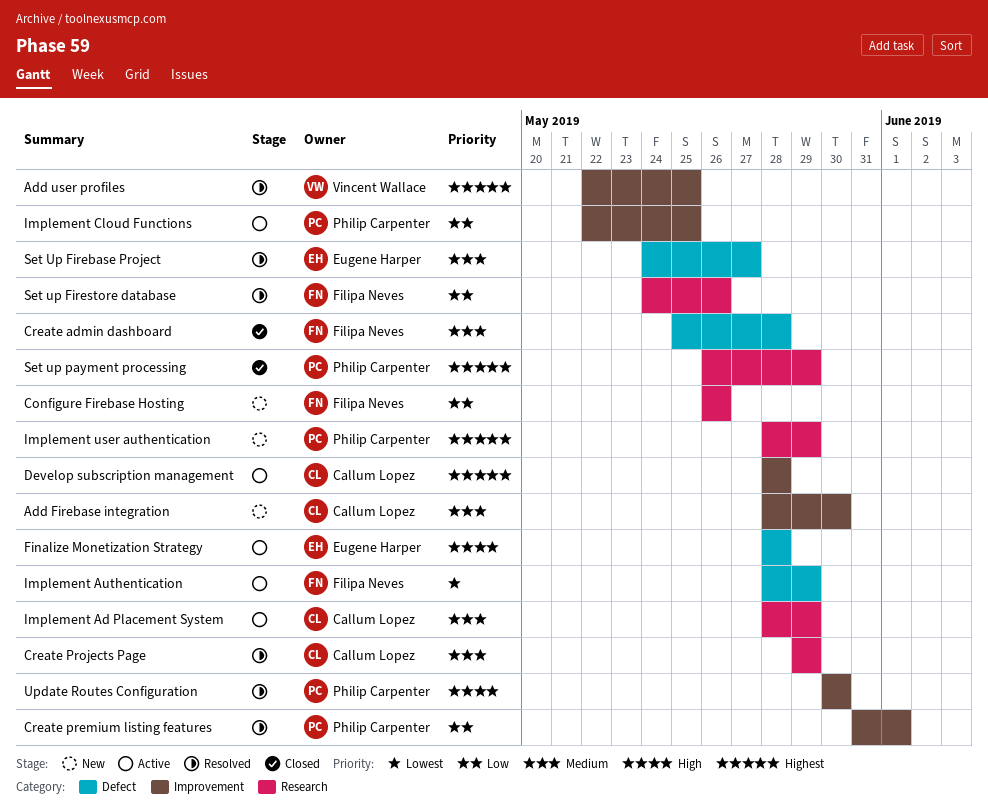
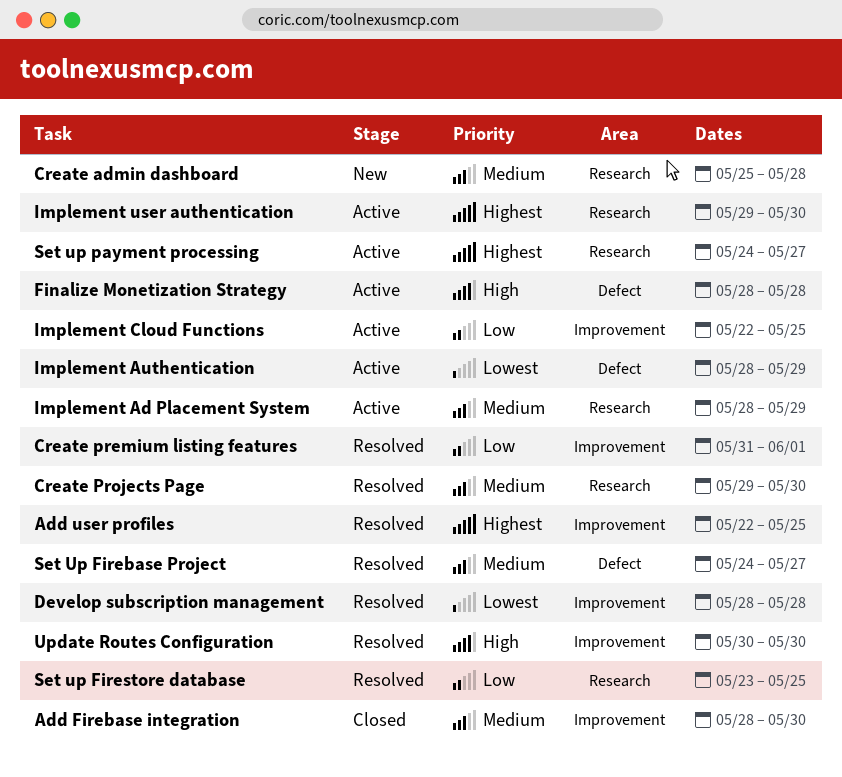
Add Firebase integration, status: New -> Closed
Configure Firebase Hosting: present -> none
Create admin dashboard, status: Closed -> New
Create admin dashboard, label: Defect -> Research
Create Projects Page, due: May 29 -> May 30
Develop subscription management, status: Active -> Resolved
Develop subscription management, priority: Highest -> Lowest
Implement user authentication, status: New -> Active
Implement user authentication, start: May 28 -> May 29
Implement user authentication, due: May 29 -> May 30
Set up Firestore database, start: May 24 -> May 23
Set up Firestore database, due: May 26 -> May 25
Set up payment processing, status: Closed -> Active
Set up payment processing, start: May 26 -> May 24
Set up payment processing, due: May 29 -> May 27

